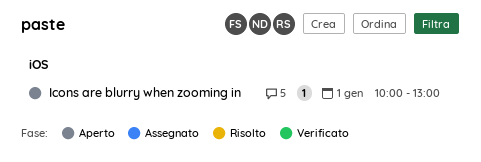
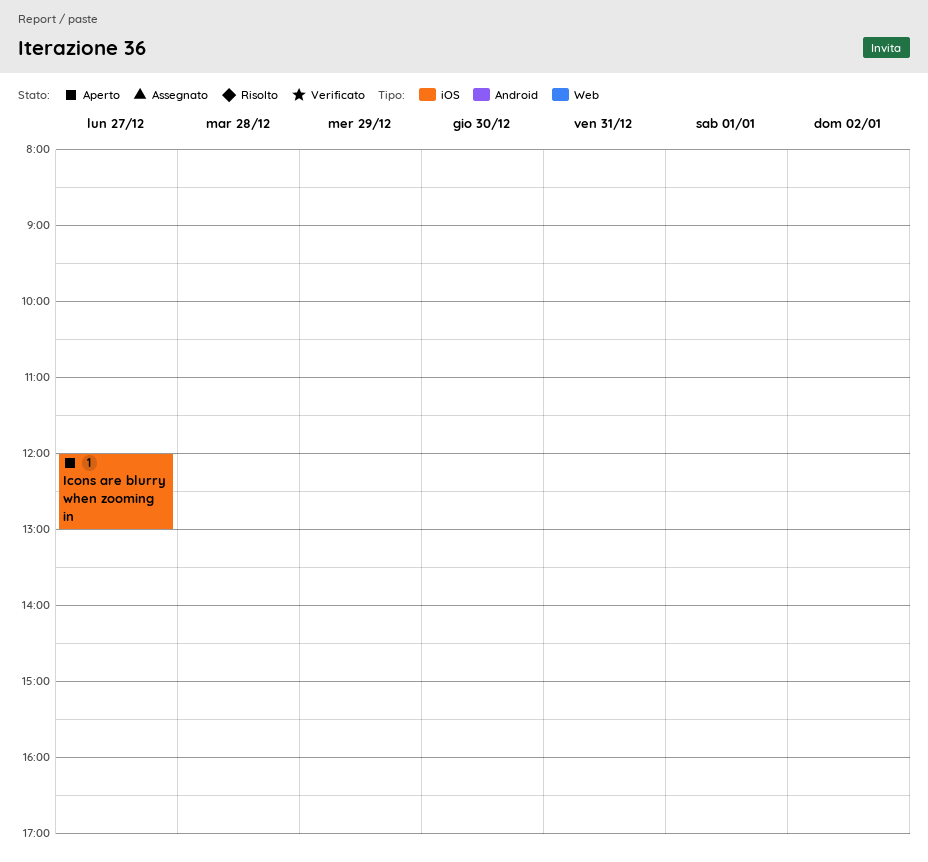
Icons are blurry when zooming in, day: Jan 1 -> Dec 27
Icons are blurry when zooming in, begins: 10:00 -> 12:00

